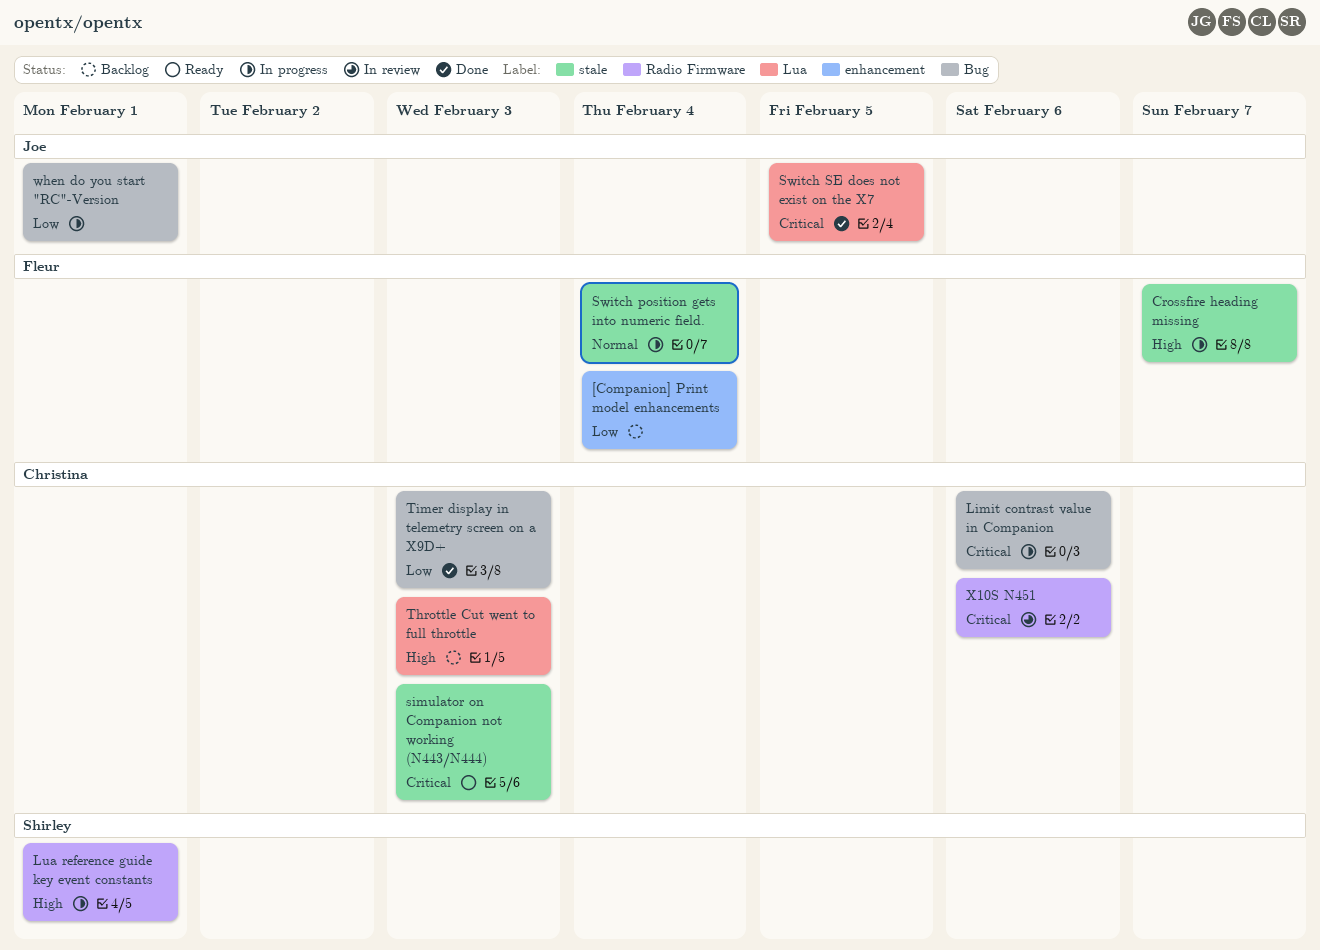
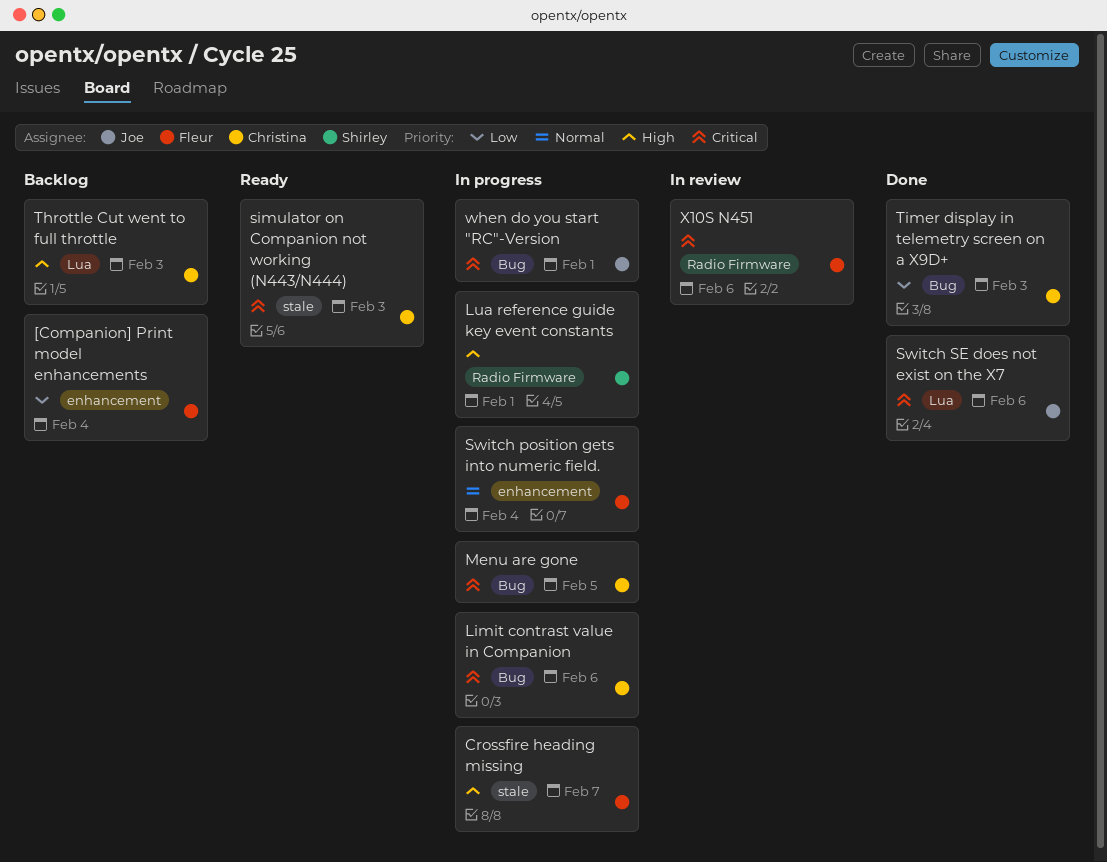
Menu are gone: none -> present
Switch position gets into numeric field., label: stale -> enhancement
Switch SE does not exist on the X7, due: Feb 5 -> Feb 6
when do you start "RC"-Version, priority: Low -> Critical
X10S N451, owner: Christina -> Fleur

